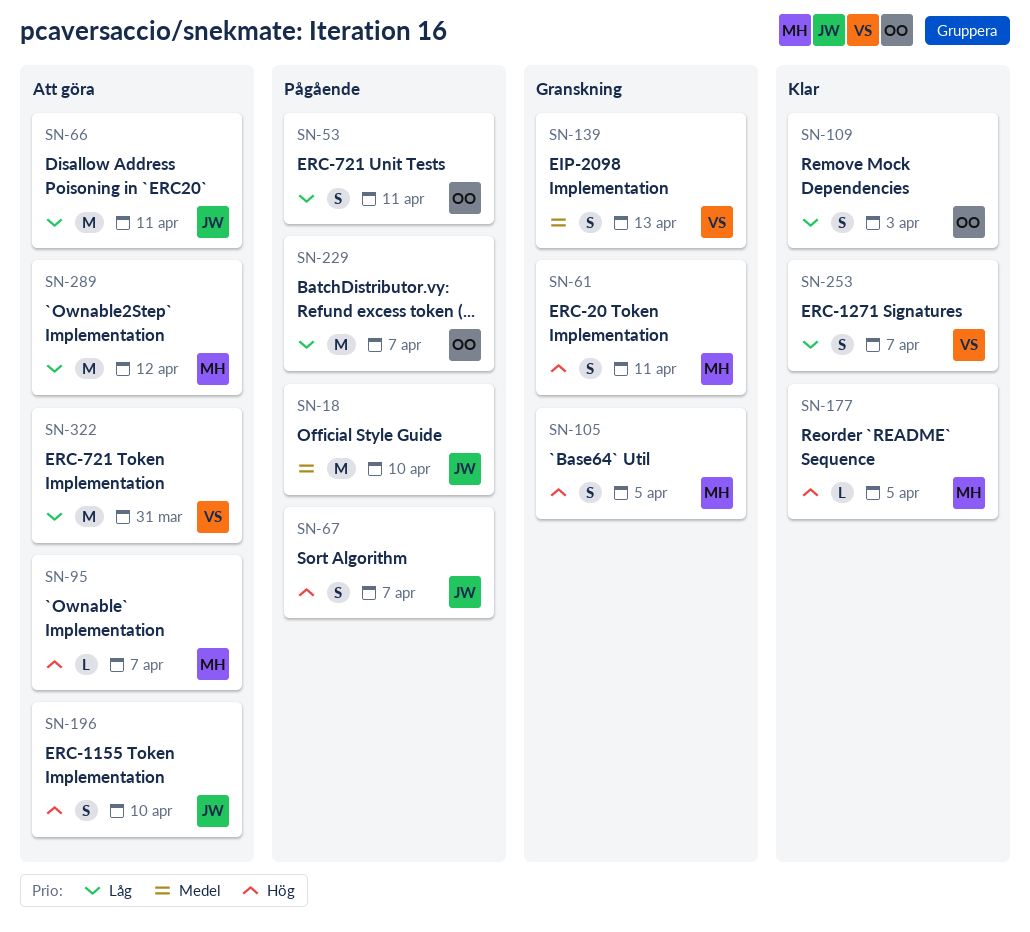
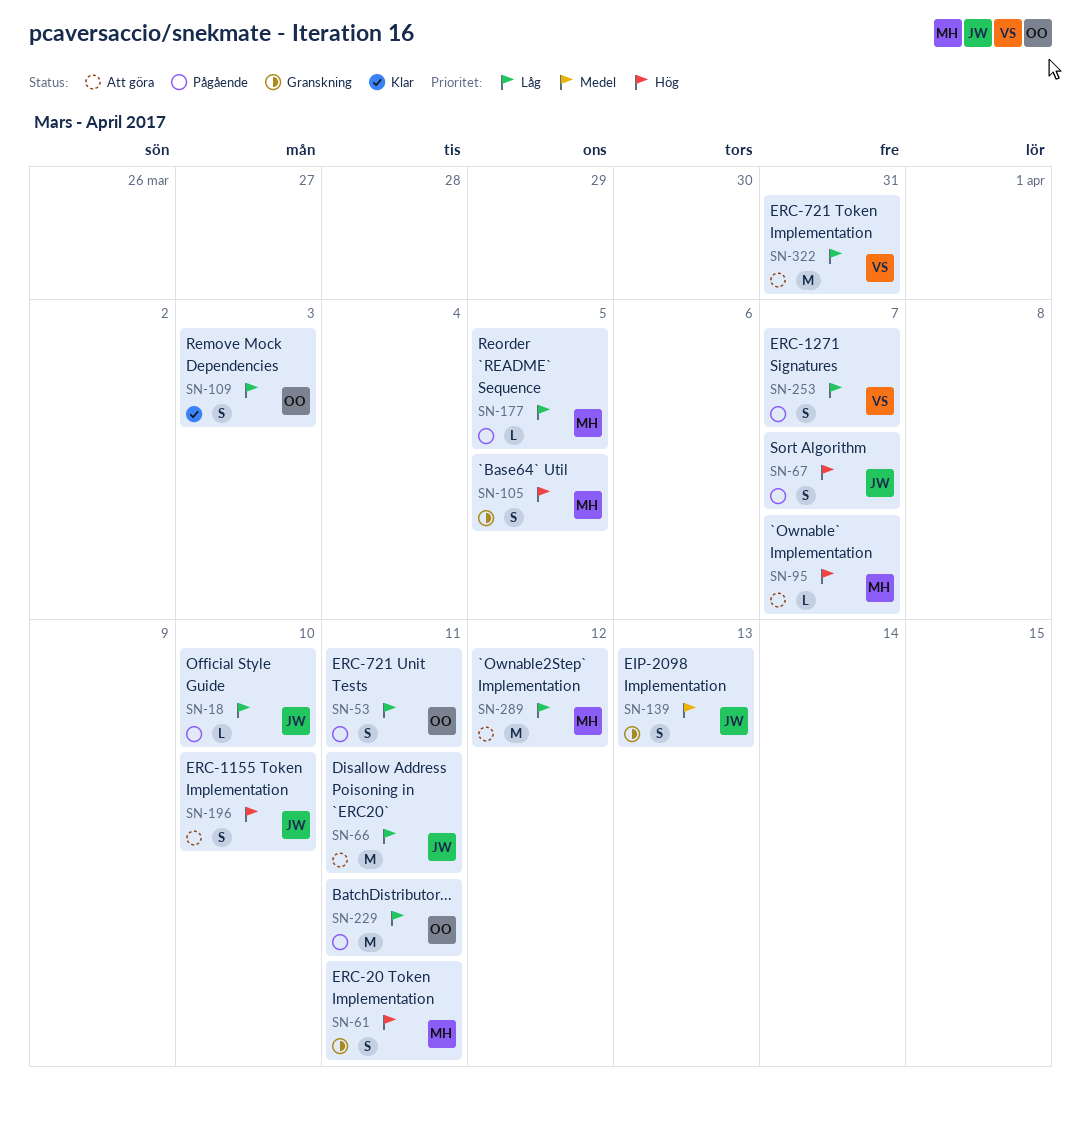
SN-18, priority: Medel -> Låg
SN-18, estimate: M -> L
SN-139, owner: VS -> JW
SN-177, status: Klar -> Pågående
SN-177, priority: Hög -> Låg
SN-229, due: Apr 7 -> Apr 11
SN-253, status: Klar -> Pågående

